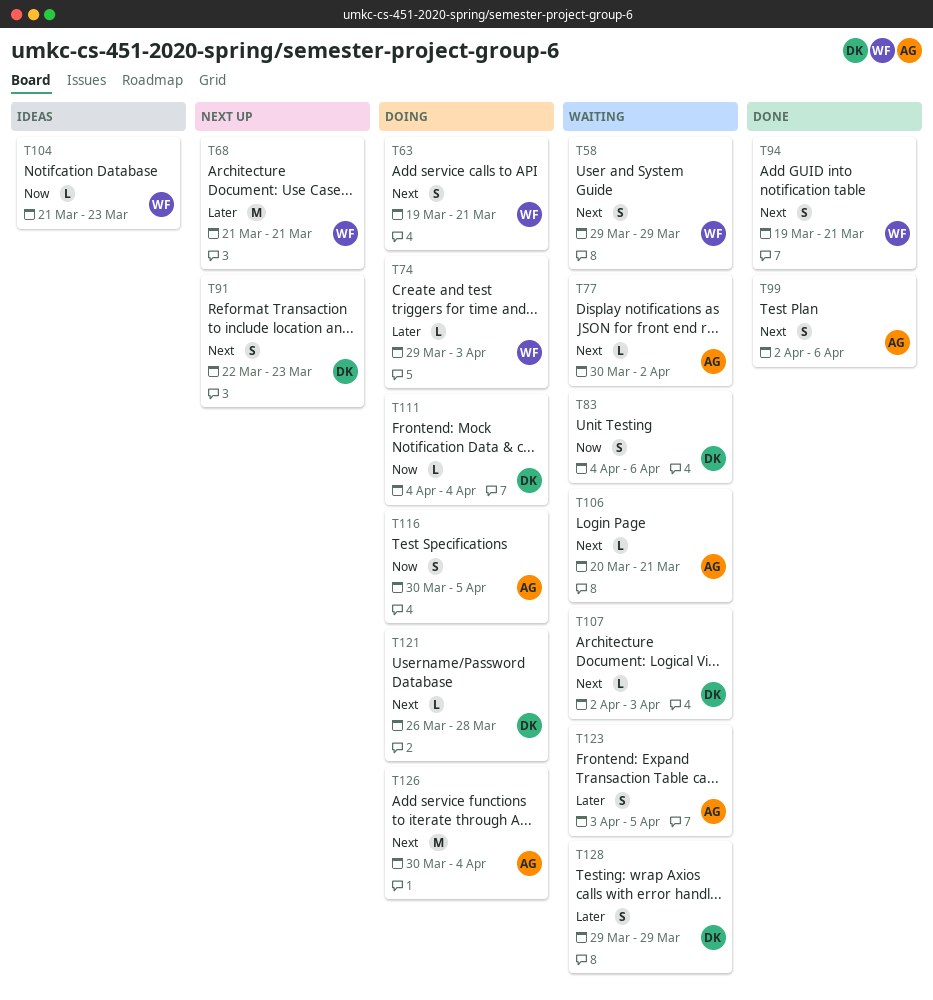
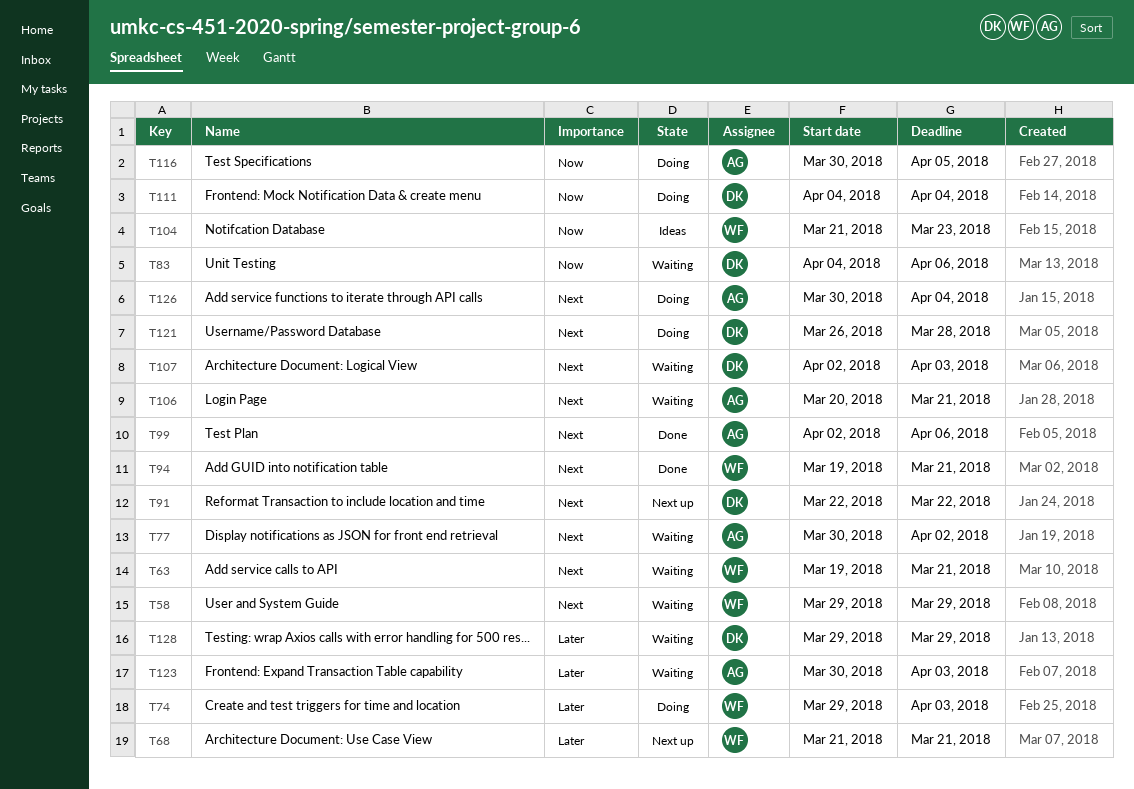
T63, status: Doing -> Waiting
T91, due: Mar 23 -> Mar 22
T123, start: Apr 3 -> Mar 30
T123, due: Apr 5 -> Apr 3

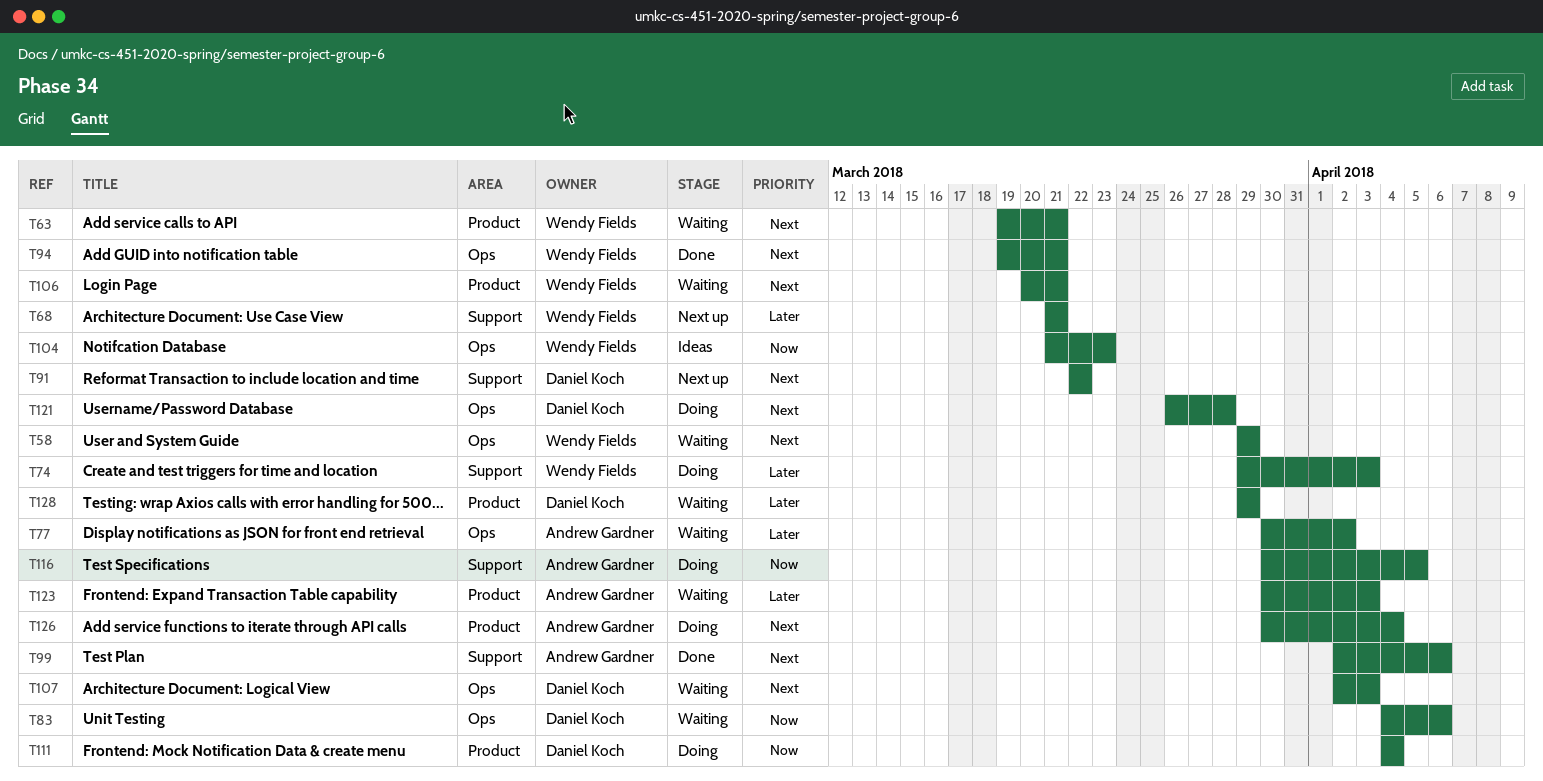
T77, priority: Next -> Later
T106, owner: Andrew Gardner -> Wendy Fields

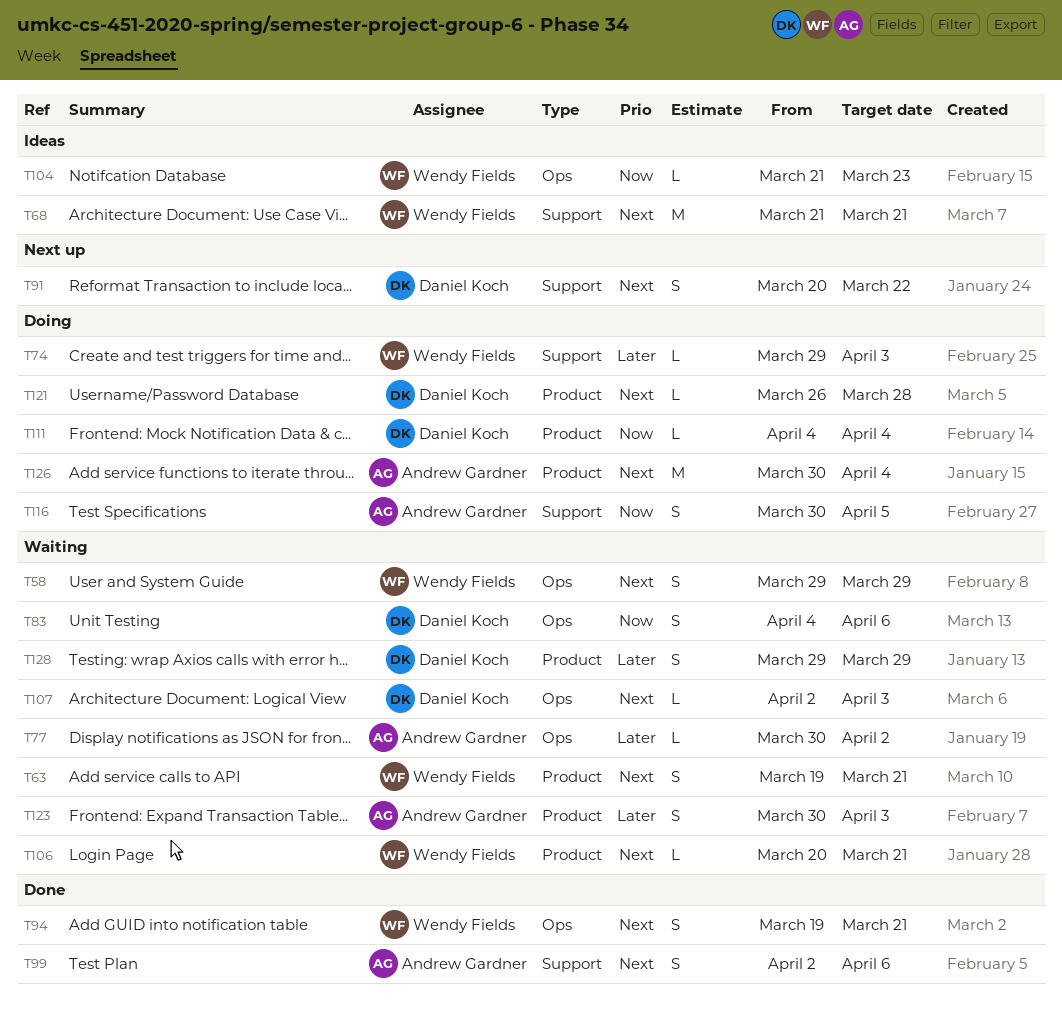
T68, status: Next up -> Ideas
T68, priority: Later -> Next
T91, start: Mar 22 -> Mar 20
T121, label: Ops -> Product

